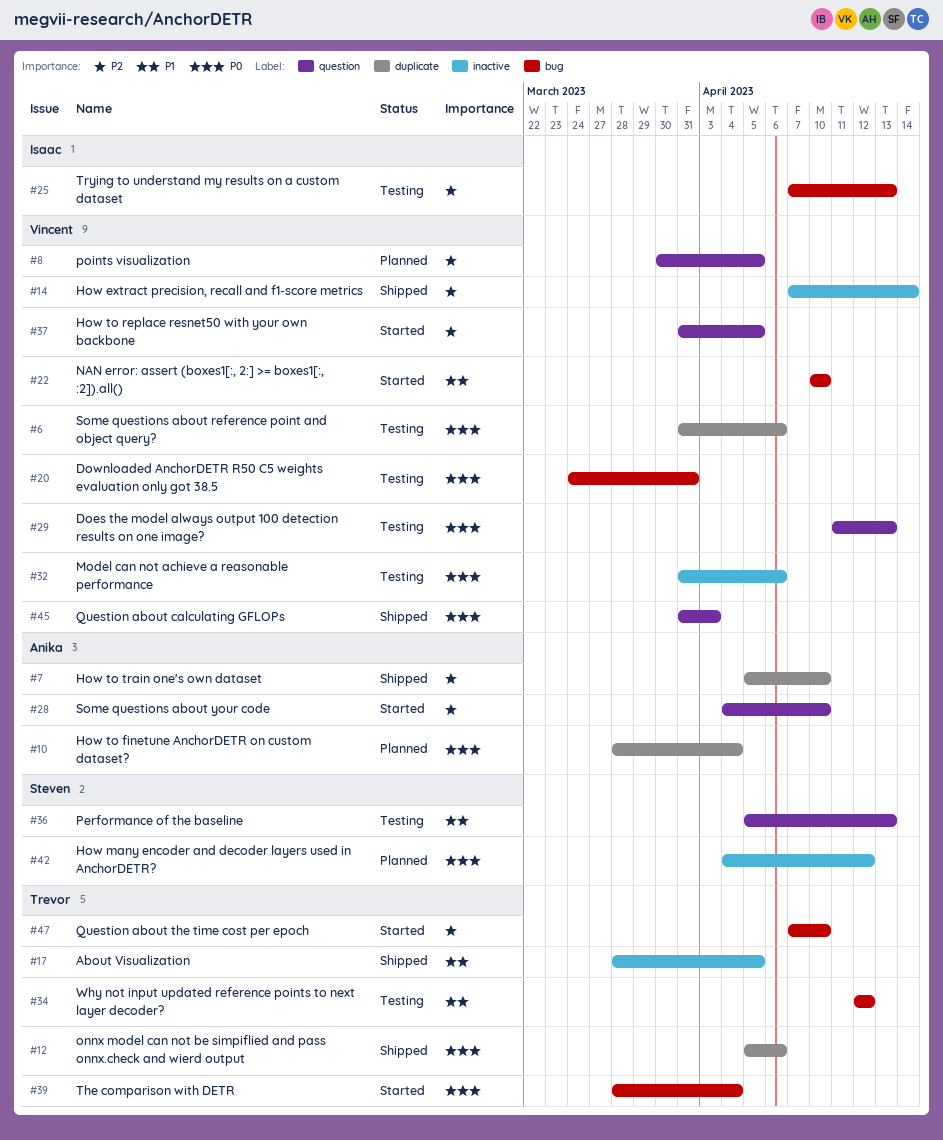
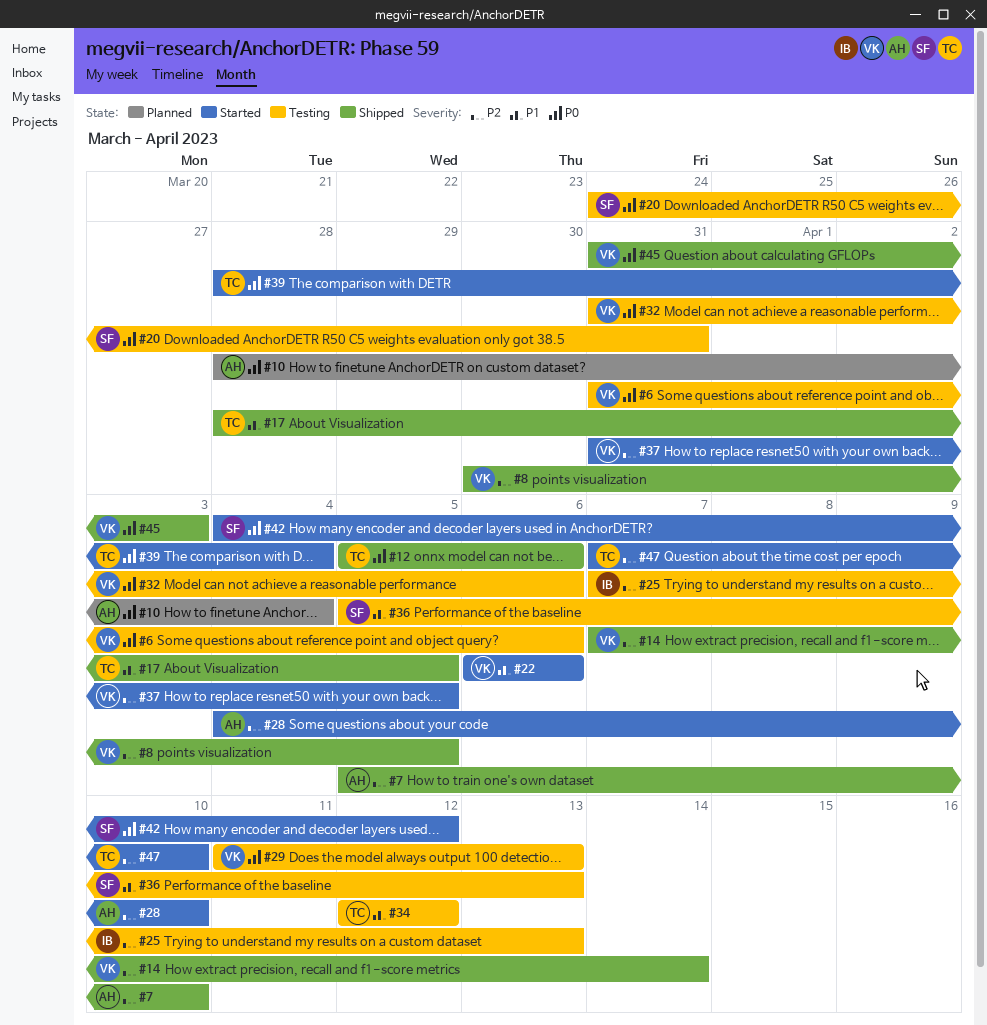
#8, status: Planned -> Shipped
#20, owner: Vincent -> Steven
#22, start: Apr 10 -> Apr 6
#22, due: Apr 10 -> Apr 6
#42, status: Planned -> Started

